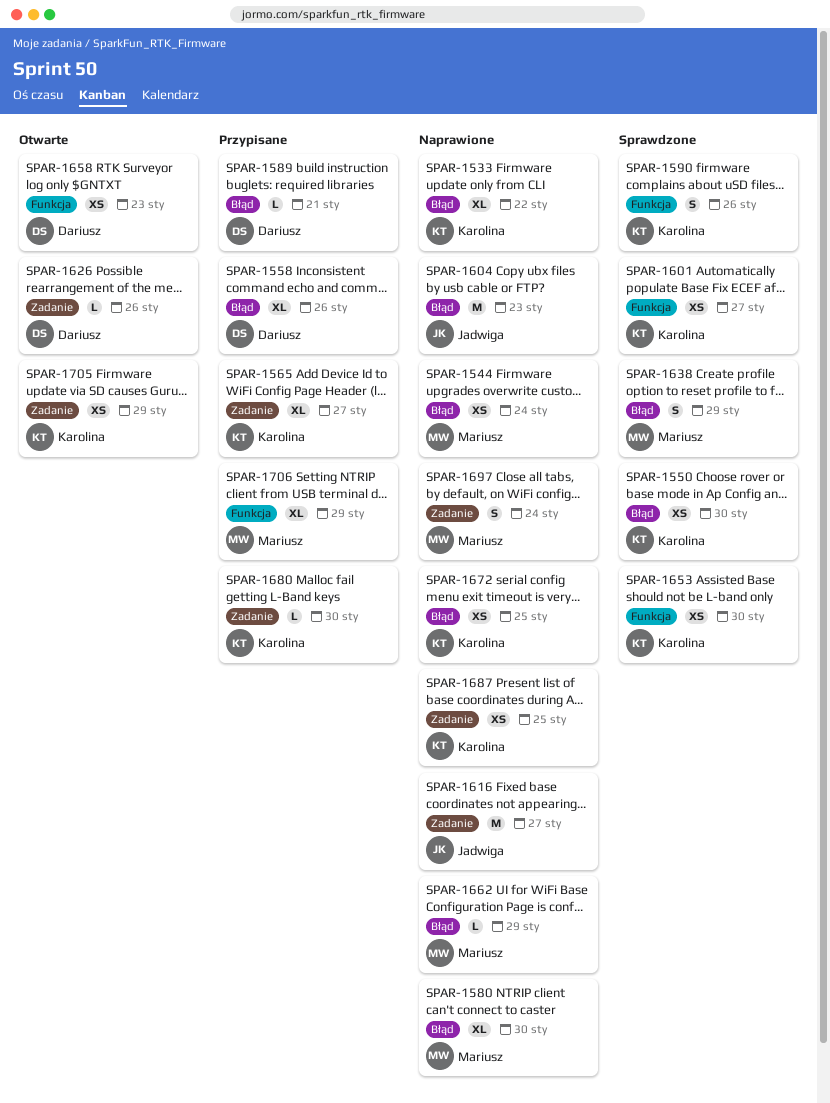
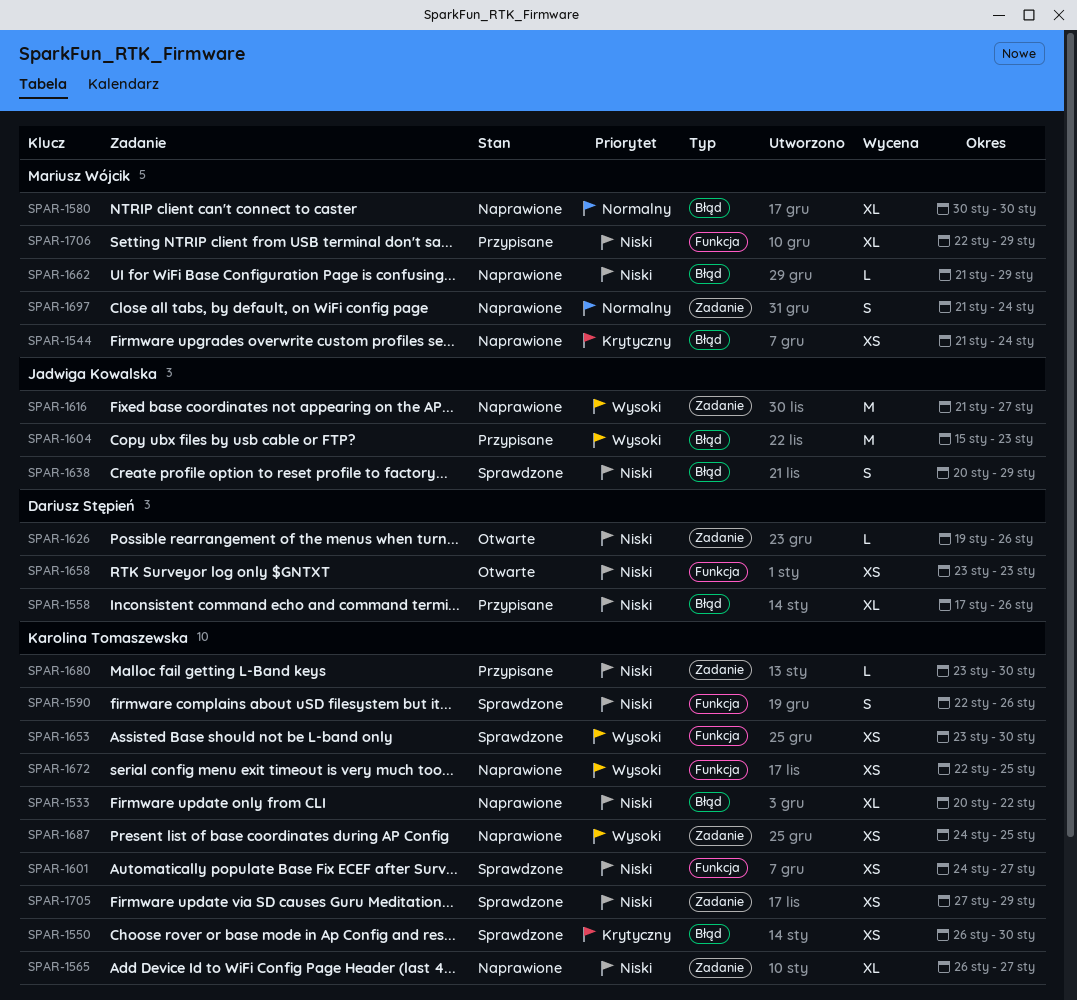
SPAR-1565, status: Przypisane -> Naprawione
SPAR-1589: present -> none
SPAR-1604, status: Naprawione -> Przypisane
SPAR-1638, owner: Mariusz Wójcik -> Jadwiga Kowalska
SPAR-1672, label: Błąd -> Funkcja
SPAR-1705, status: Otwarte -> Sprawdzone

